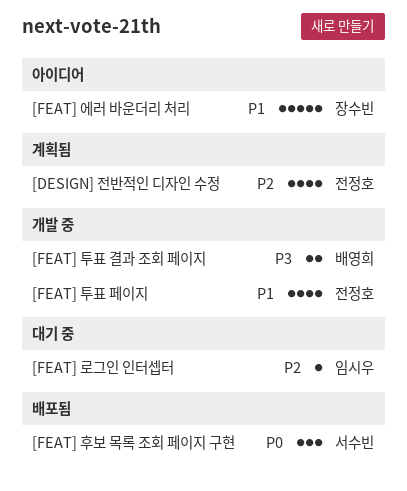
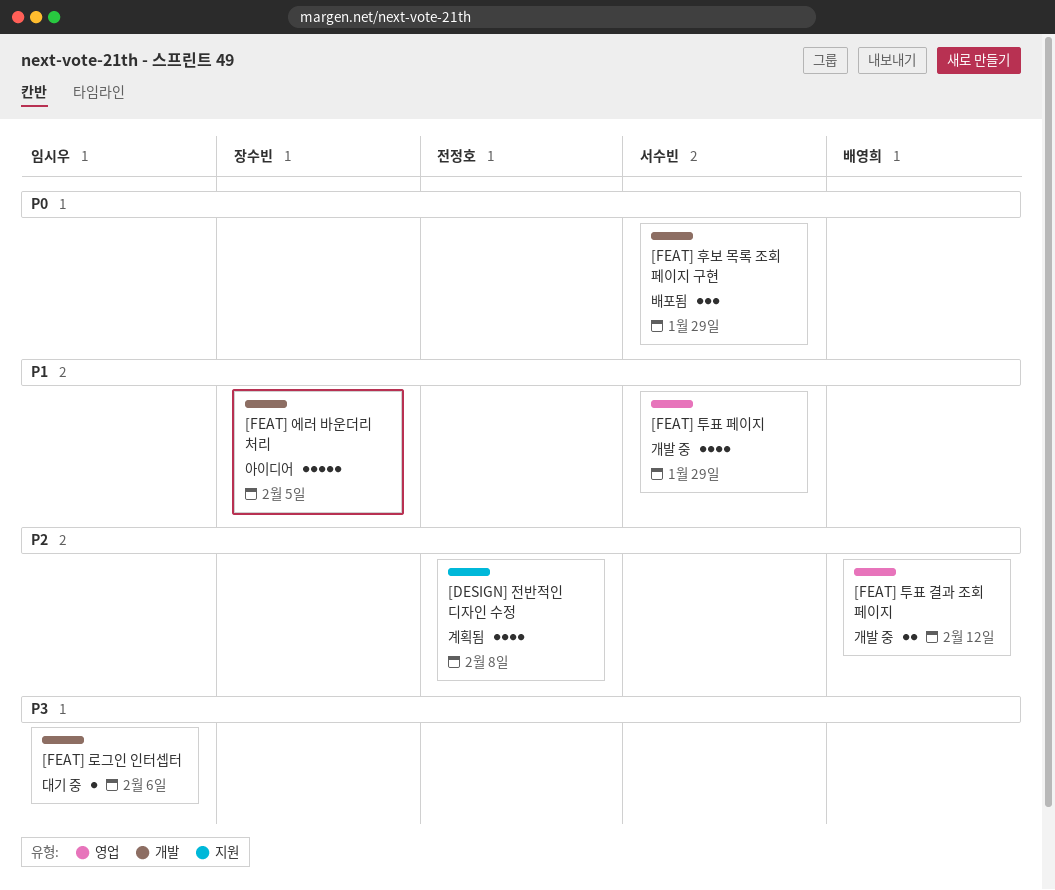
[FEAT] 로그인 인터셉터, priority: P2 -> P3
[FEAT] 투표 결과 조회 페이지, priority: P3 -> P2
[FEAT] 투표 페이지, owner: 전정호 -> 서수빈

